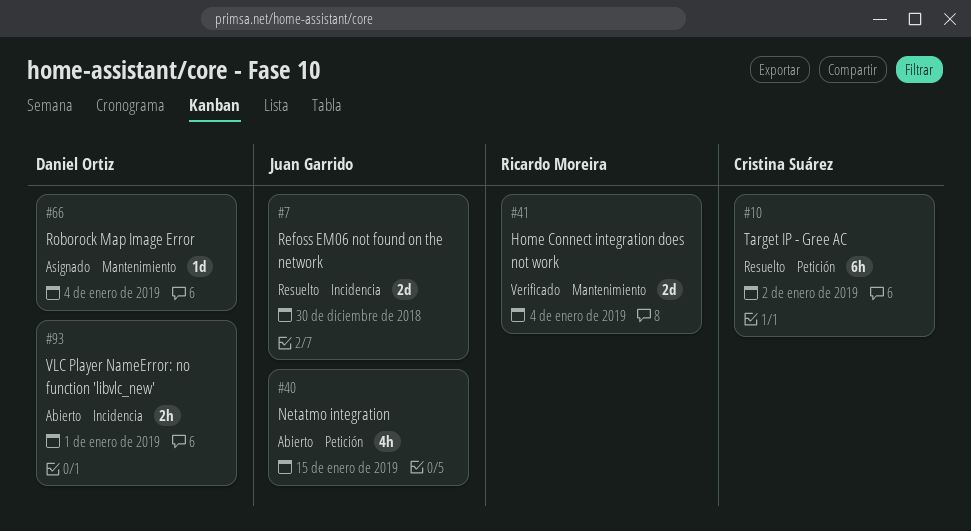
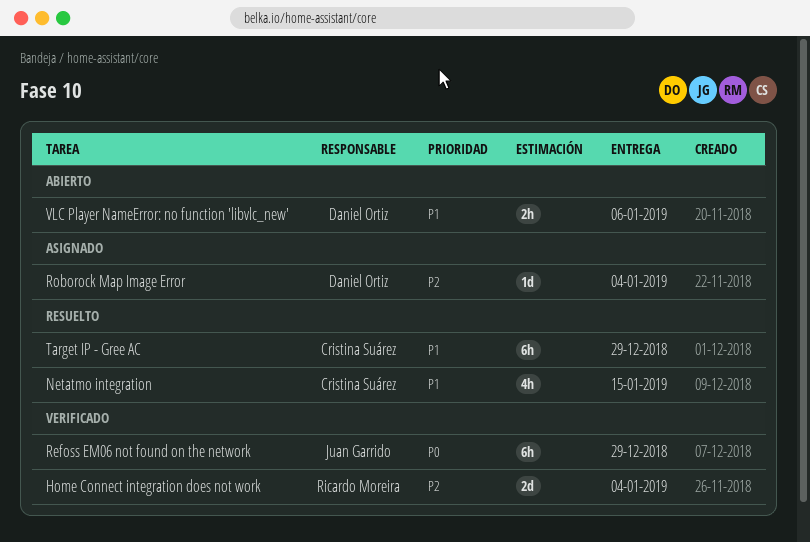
Netatmo integration, status: Abierto -> Resuelto
Netatmo integration, owner: Juan Garrido -> Cristina Suárez
Refoss EM06 not found on the network, status: Resuelto -> Verificado
Refoss EM06 not found on the network, estimate: 2d -> 6h
Refoss EM06 not found on the network, due: Dec 30 -> Dec 29
Target IP - Gree AC, due: Jan 2 -> Dec 29
VLC Player NameError: no function 'libvlc_new', due: Jan 1 -> Jan 6

